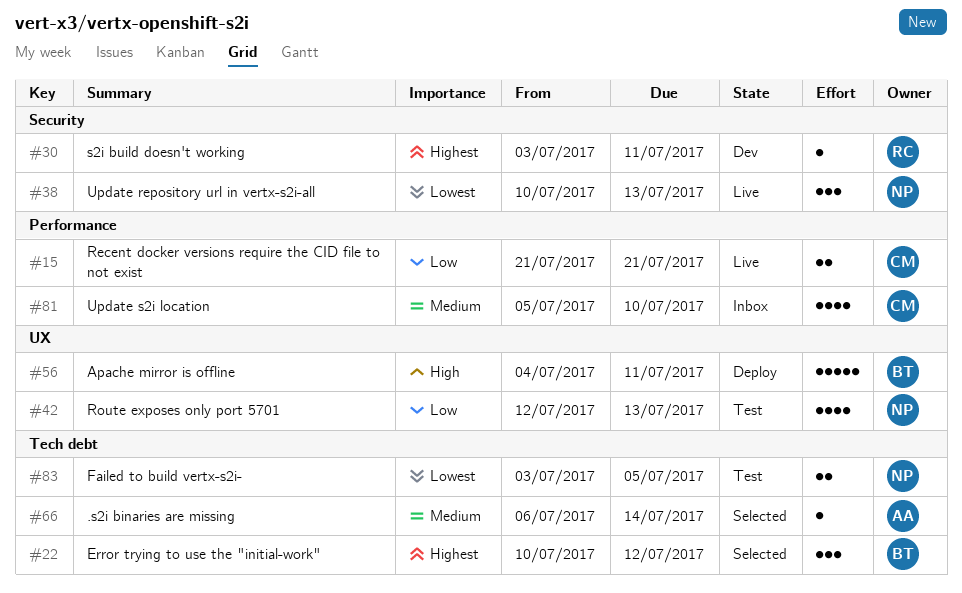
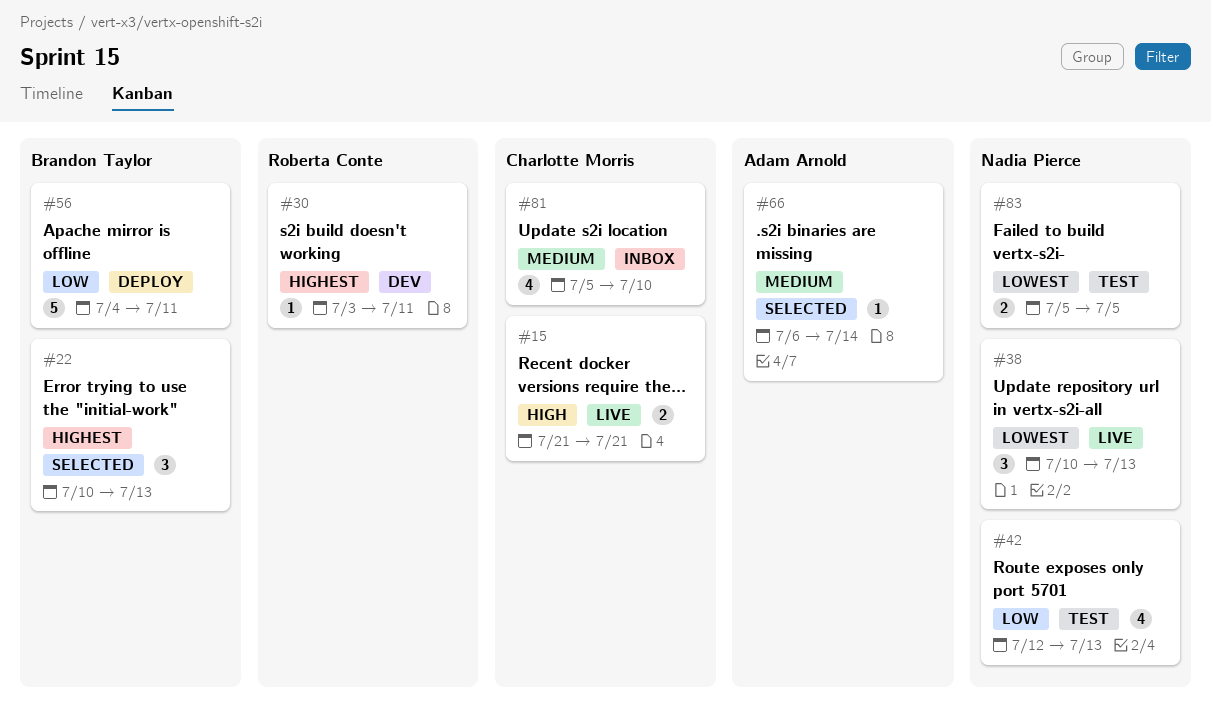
#15, priority: Low -> High
#22, due: Jul 12 -> Jul 13
#56, priority: High -> Low
#83, start: Jul 3 -> Jul 5

